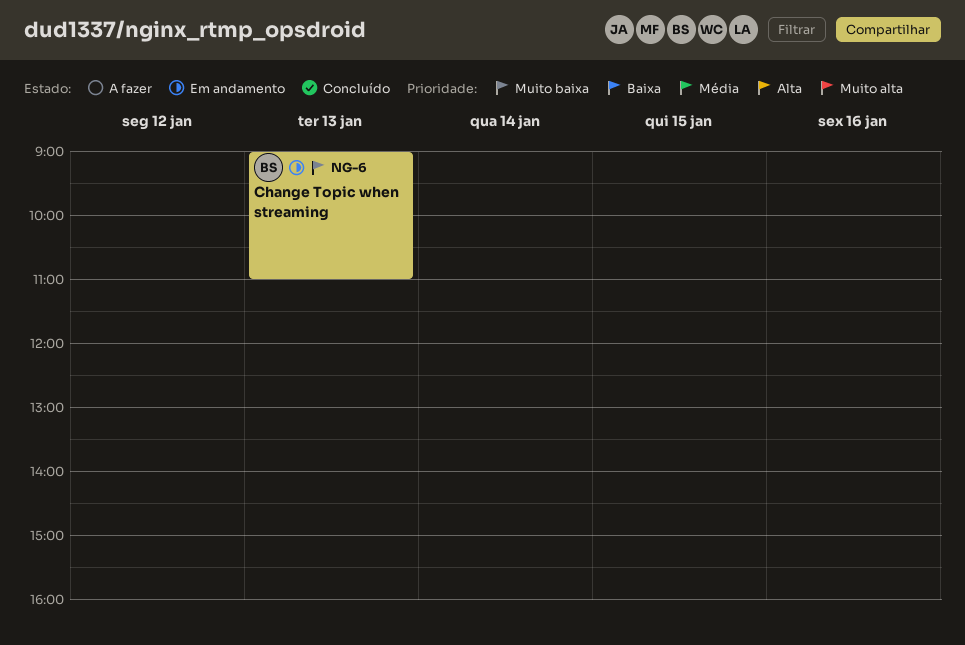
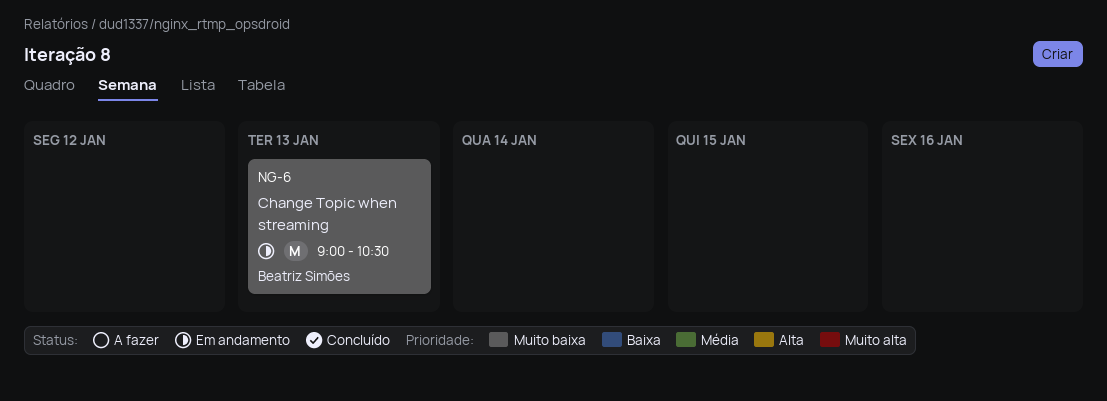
NG-6, ends: 11:00 -> 10:30

